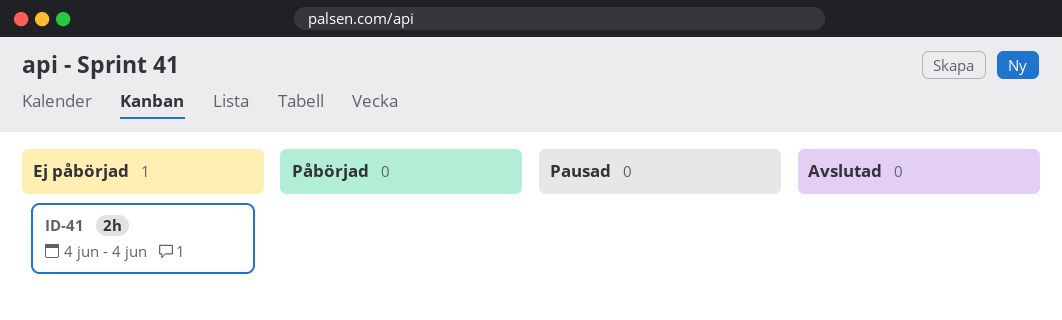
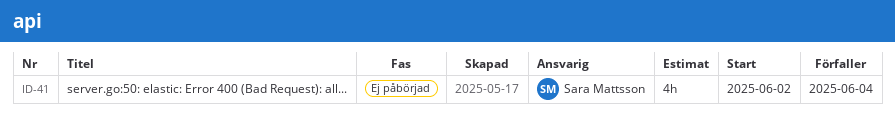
ID-41, estimate: 2h -> 4h
ID-41, start: Jun 4 -> Jun 2

